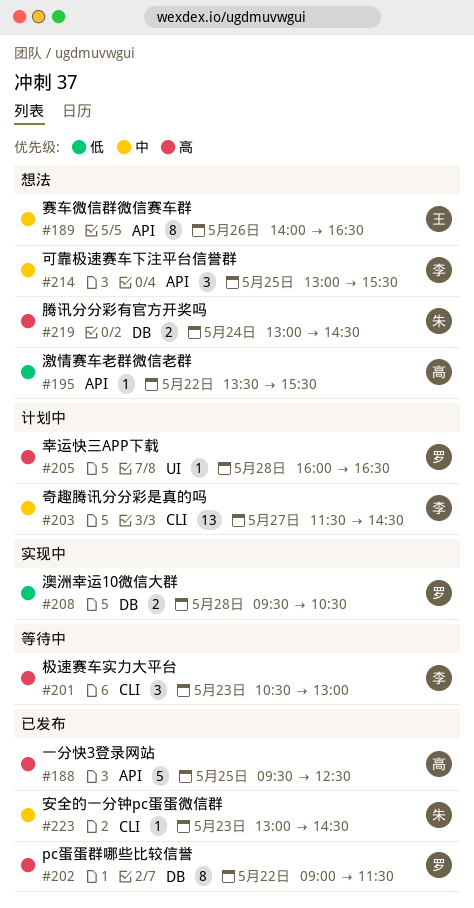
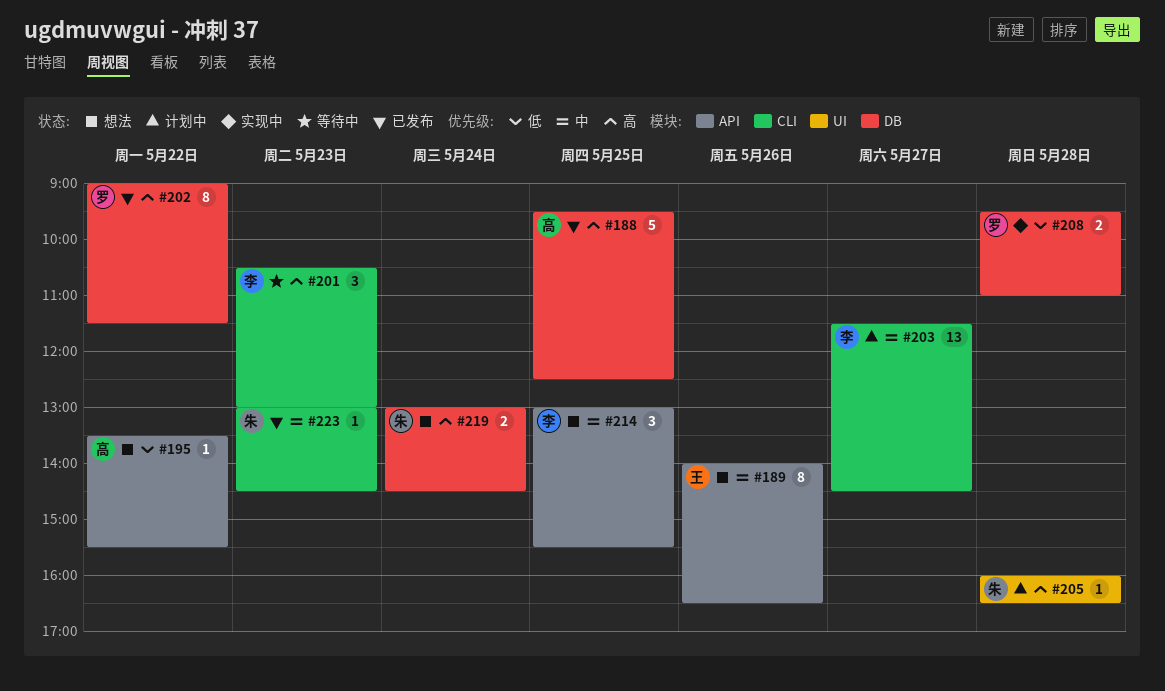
#188, label: API -> DB
#205, owner: 罗 -> 朱
#208, ends: 10:30 -> 11:00

